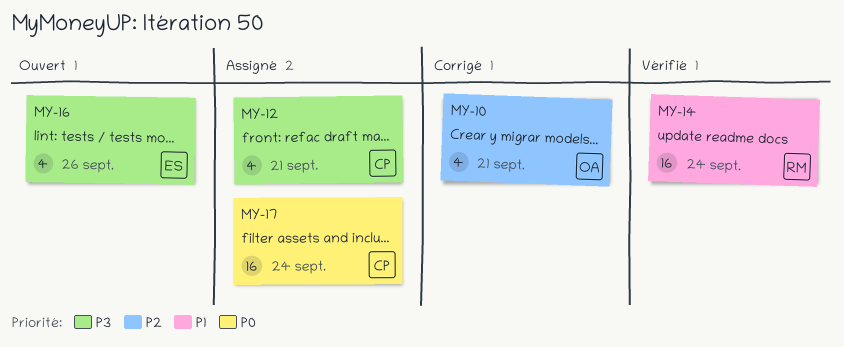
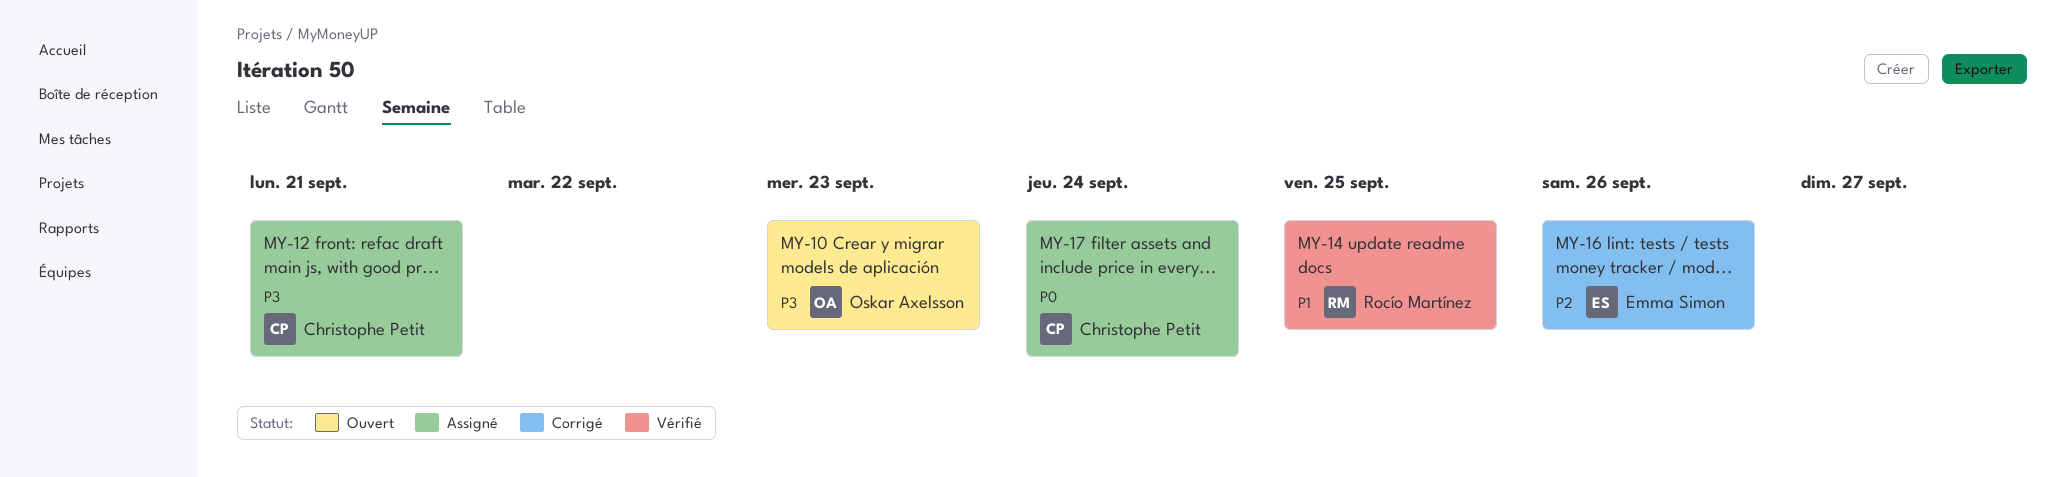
MY-10, status: Corrigé -> Ouvert
MY-10, priority: P2 -> P3
MY-10, due: Sep 21 -> Sep 23
MY-14, due: Sep 24 -> Sep 25
MY-16, status: Ouvert -> Corrigé
MY-16, priority: P3 -> P2

